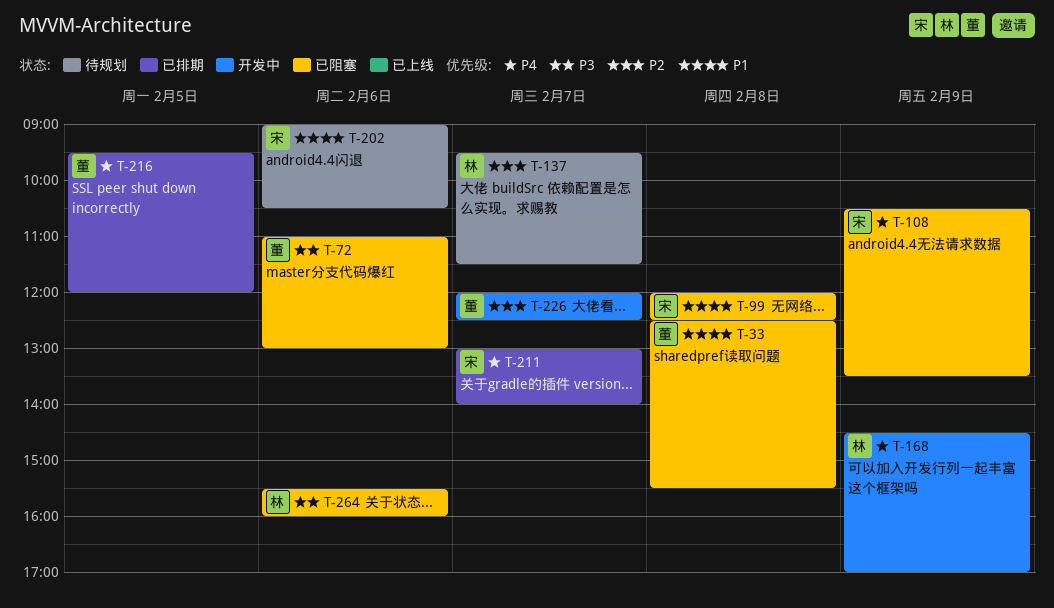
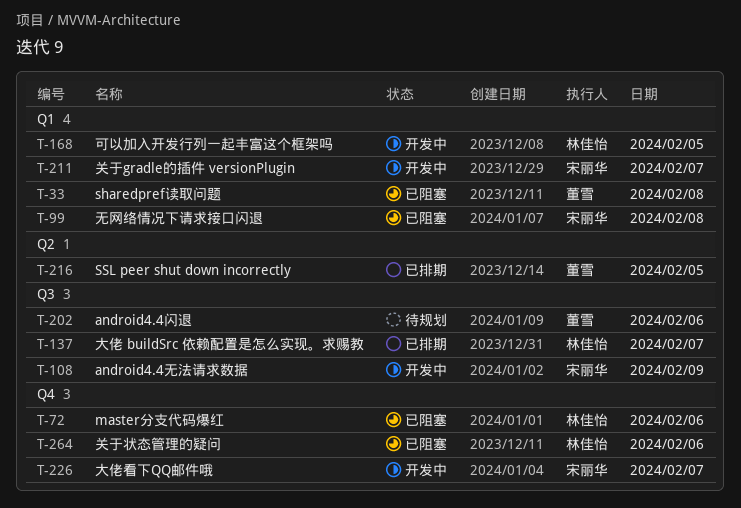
T-72, owner: 董雪 -> 林佳怡
T-108, status: 已阻塞 -> 开发中
T-137, status: 待规划 -> 已排期
T-168, day: Feb 9 -> Feb 5
T-202, owner: 宋丽华 -> 董雪
T-211, status: 已排期 -> 开发中
T-226, owner: 董雪 -> 宋丽华

